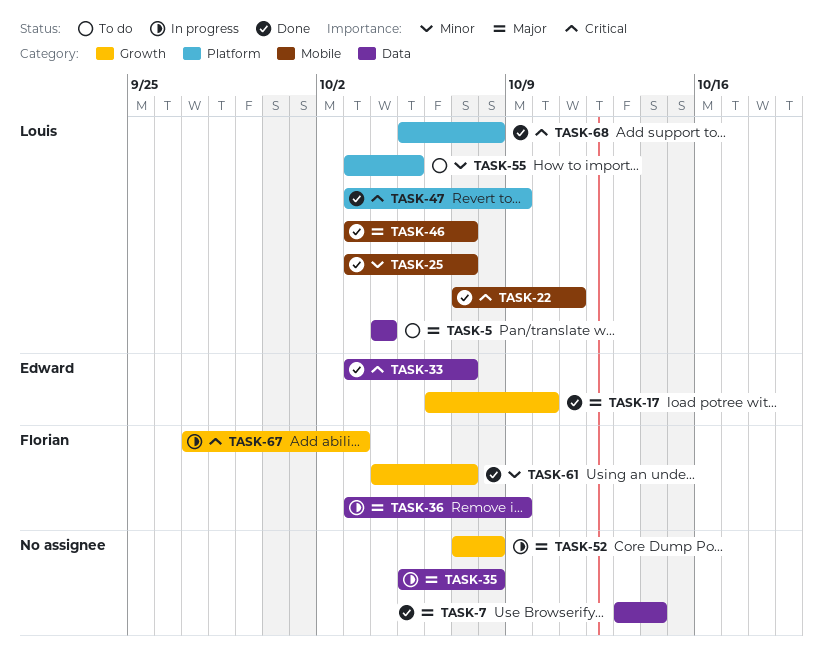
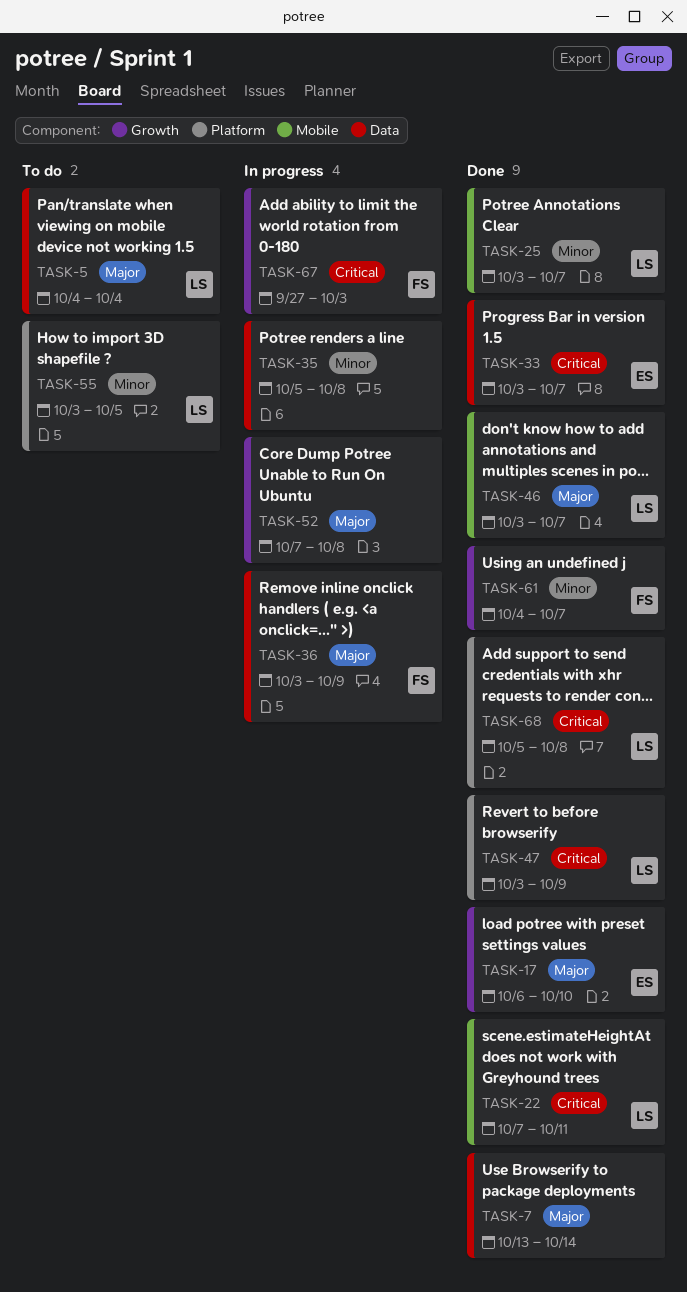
TASK-35, priority: Major -> Minor

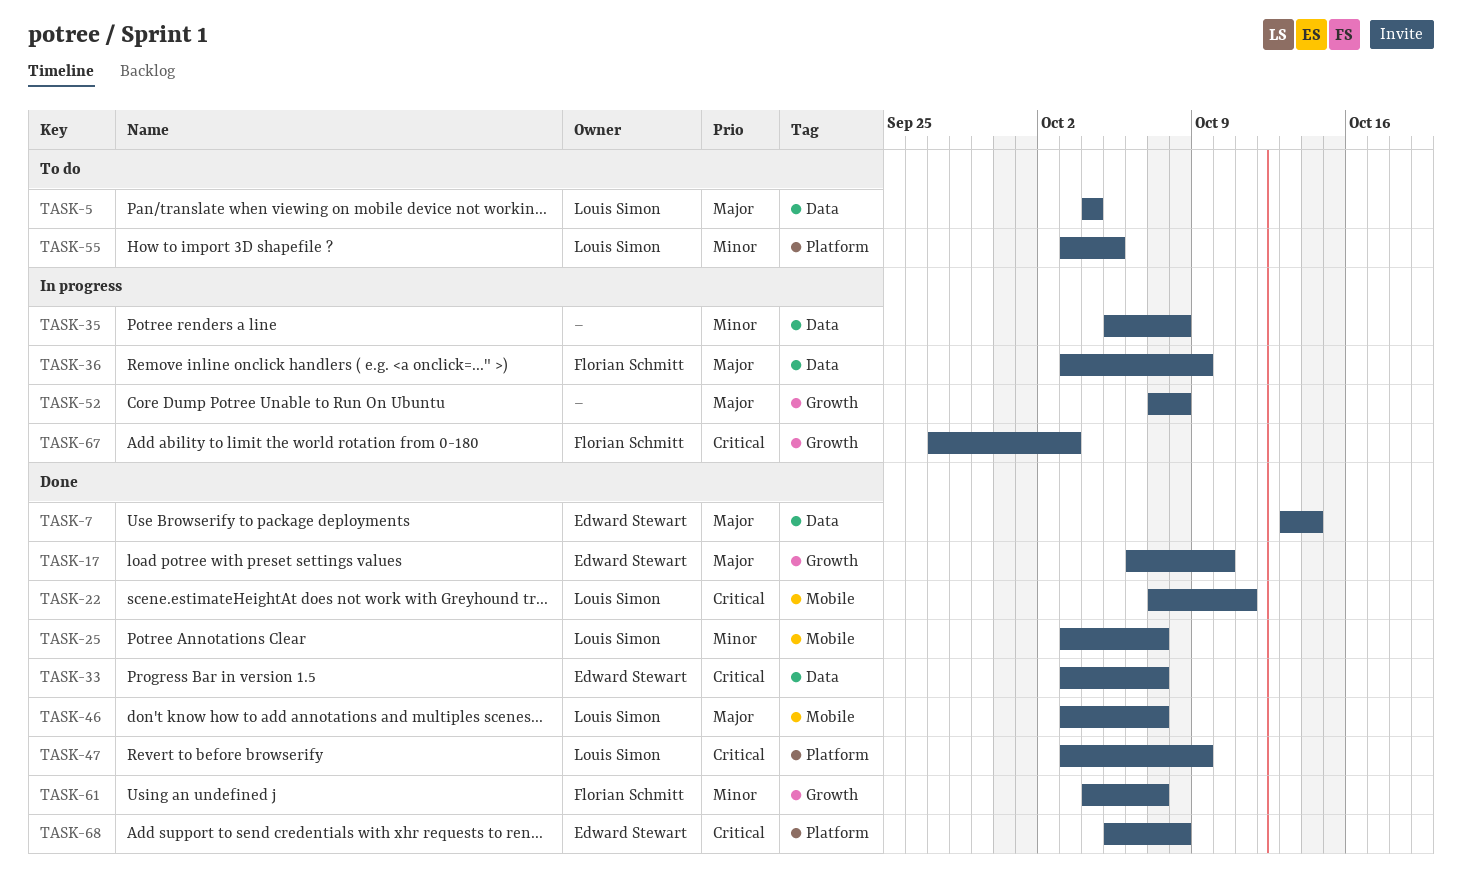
TASK-7, owner: none -> Edward Stewart
TASK-68, owner: Louis Simon -> Edward Stewart

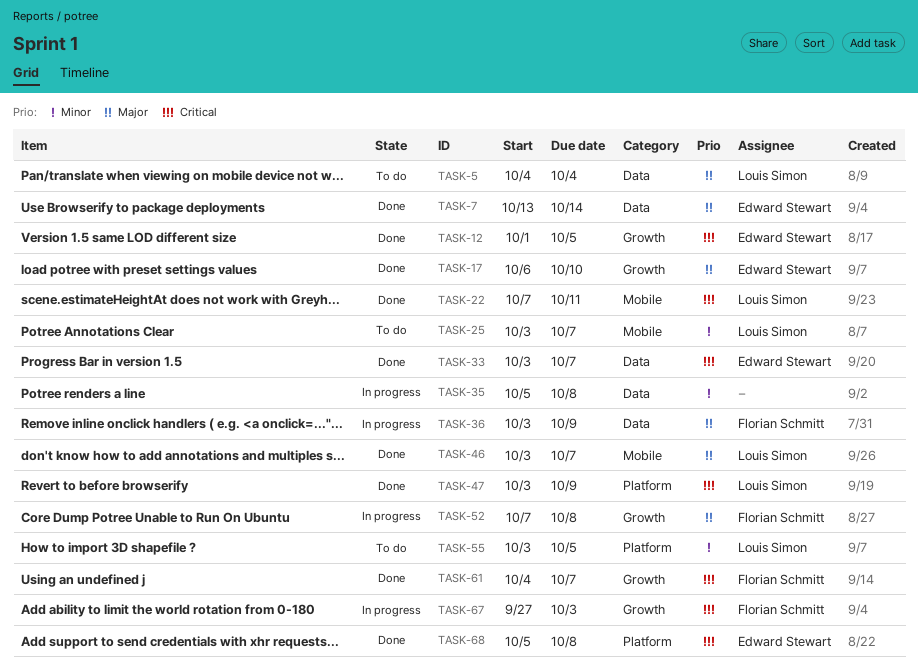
TASK-12: none -> present
TASK-25, status: Done -> To do
TASK-52, owner: none -> Florian Schmitt
TASK-61, priority: Minor -> Critical

